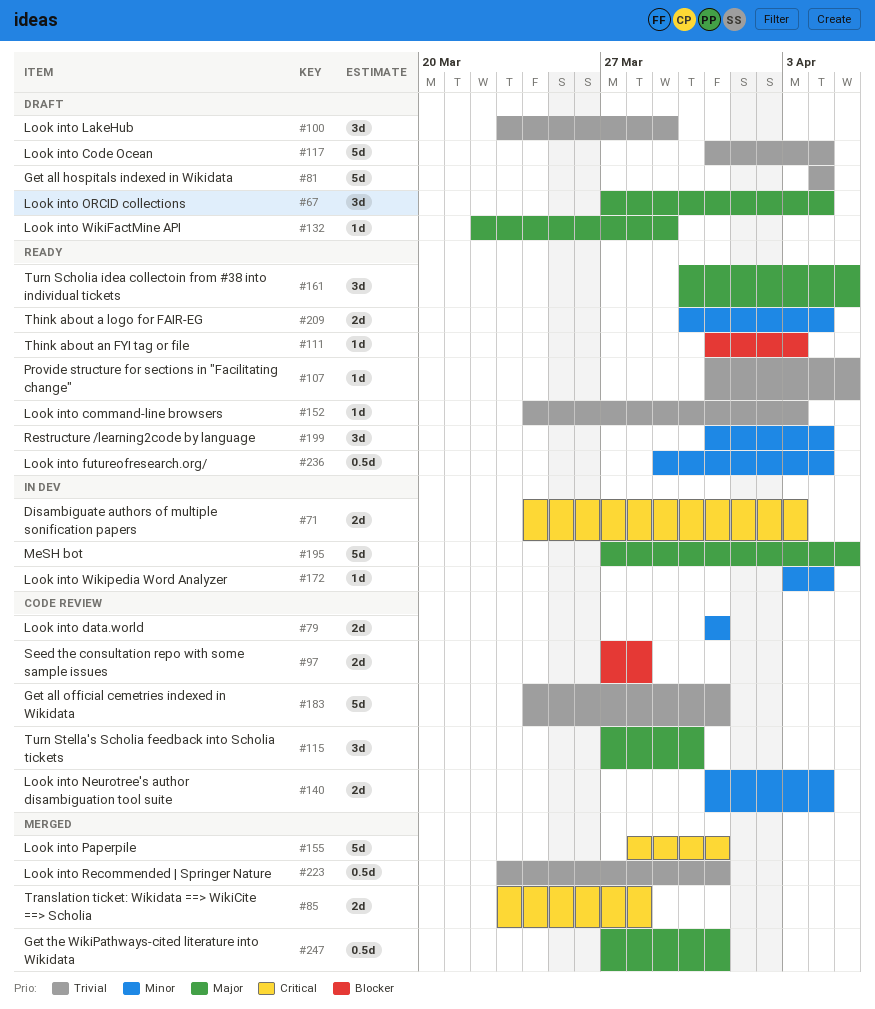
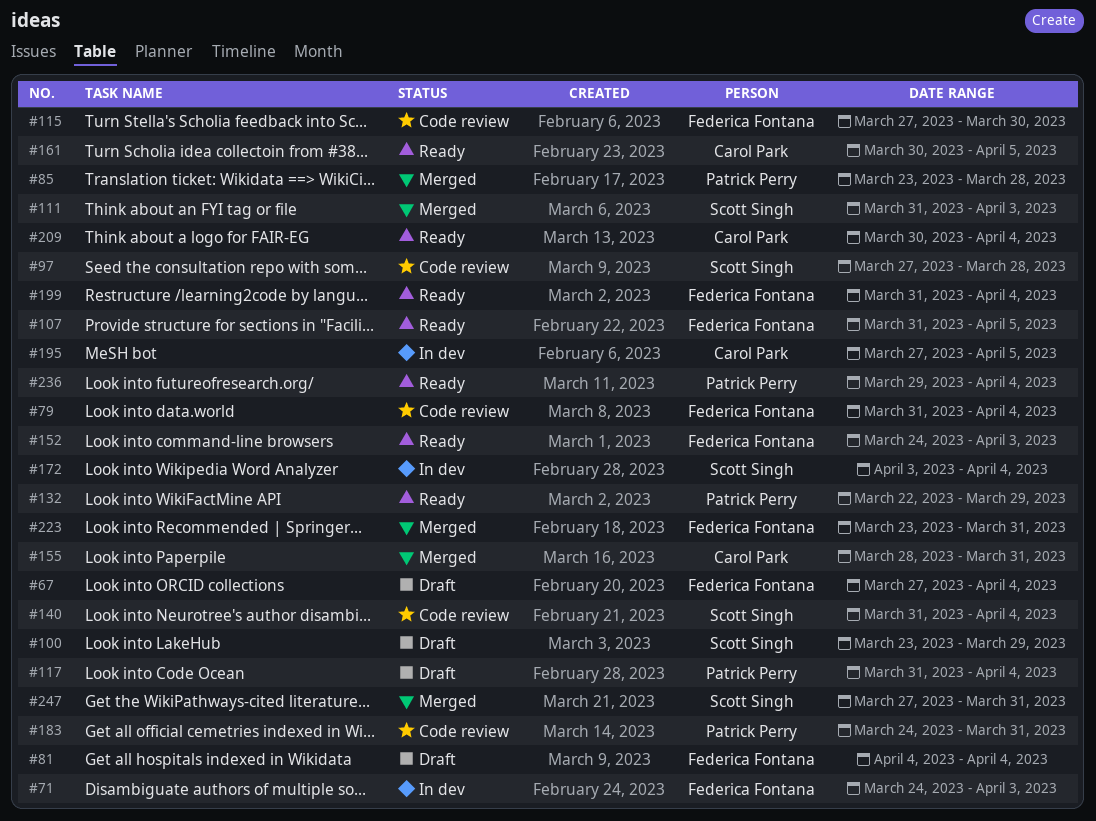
#79, due: Mar 31 -> Apr 4
#111, status: Ready -> Merged
#132, status: Draft -> Ready

